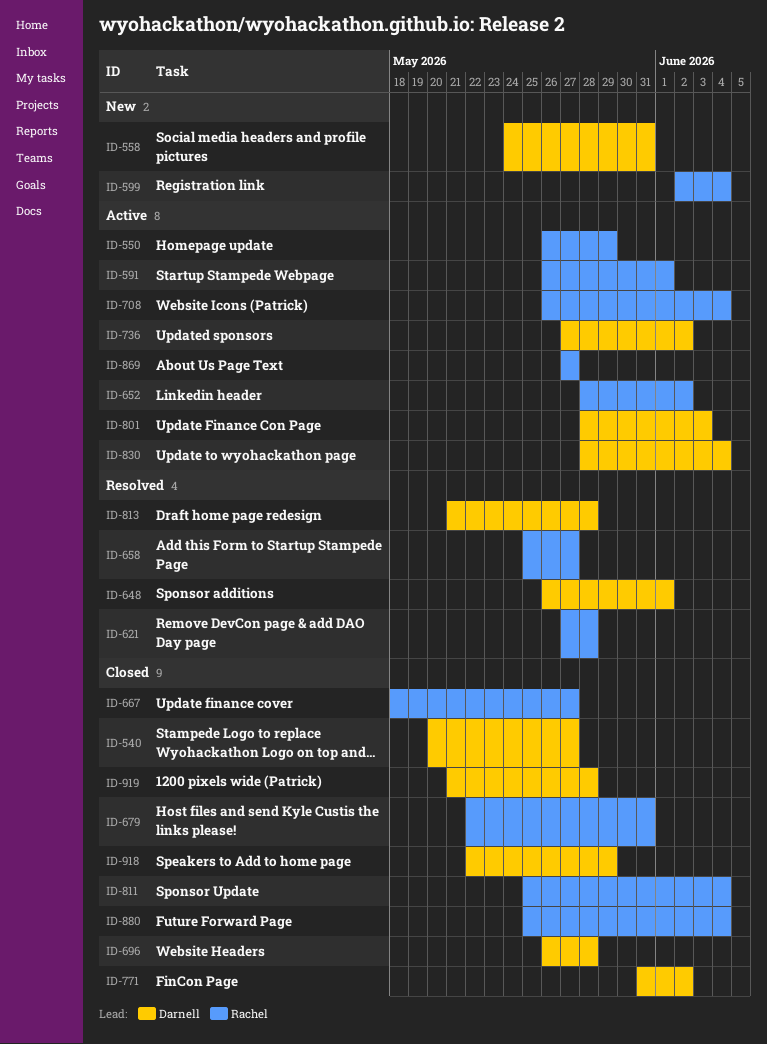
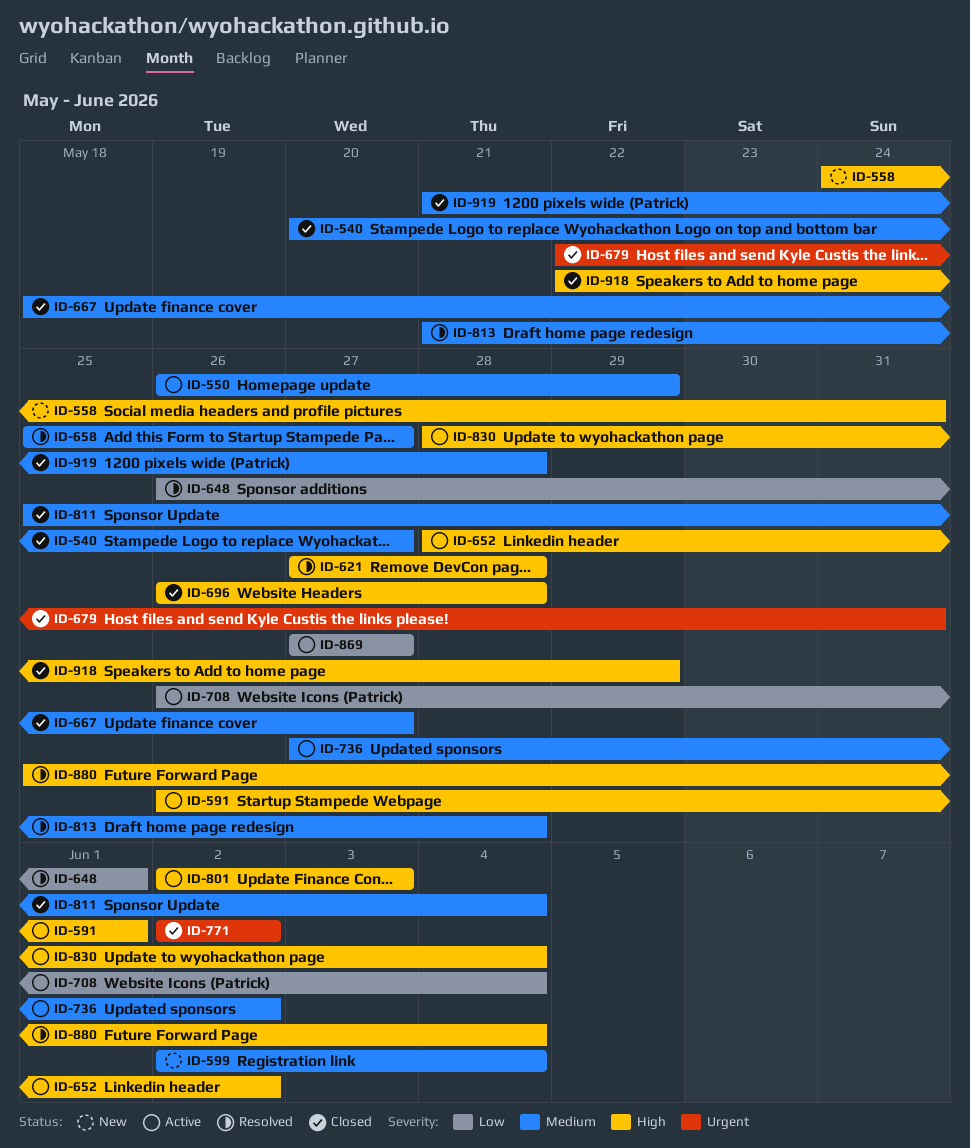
ID-771, start: May 31 -> Jun 2
ID-801, start: May 28 -> Jun 2
ID-880, status: Closed -> Resolved

